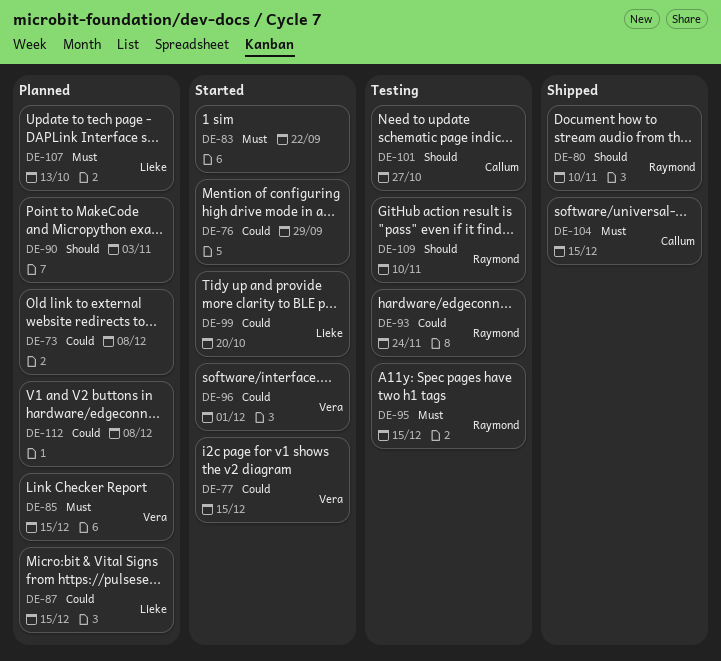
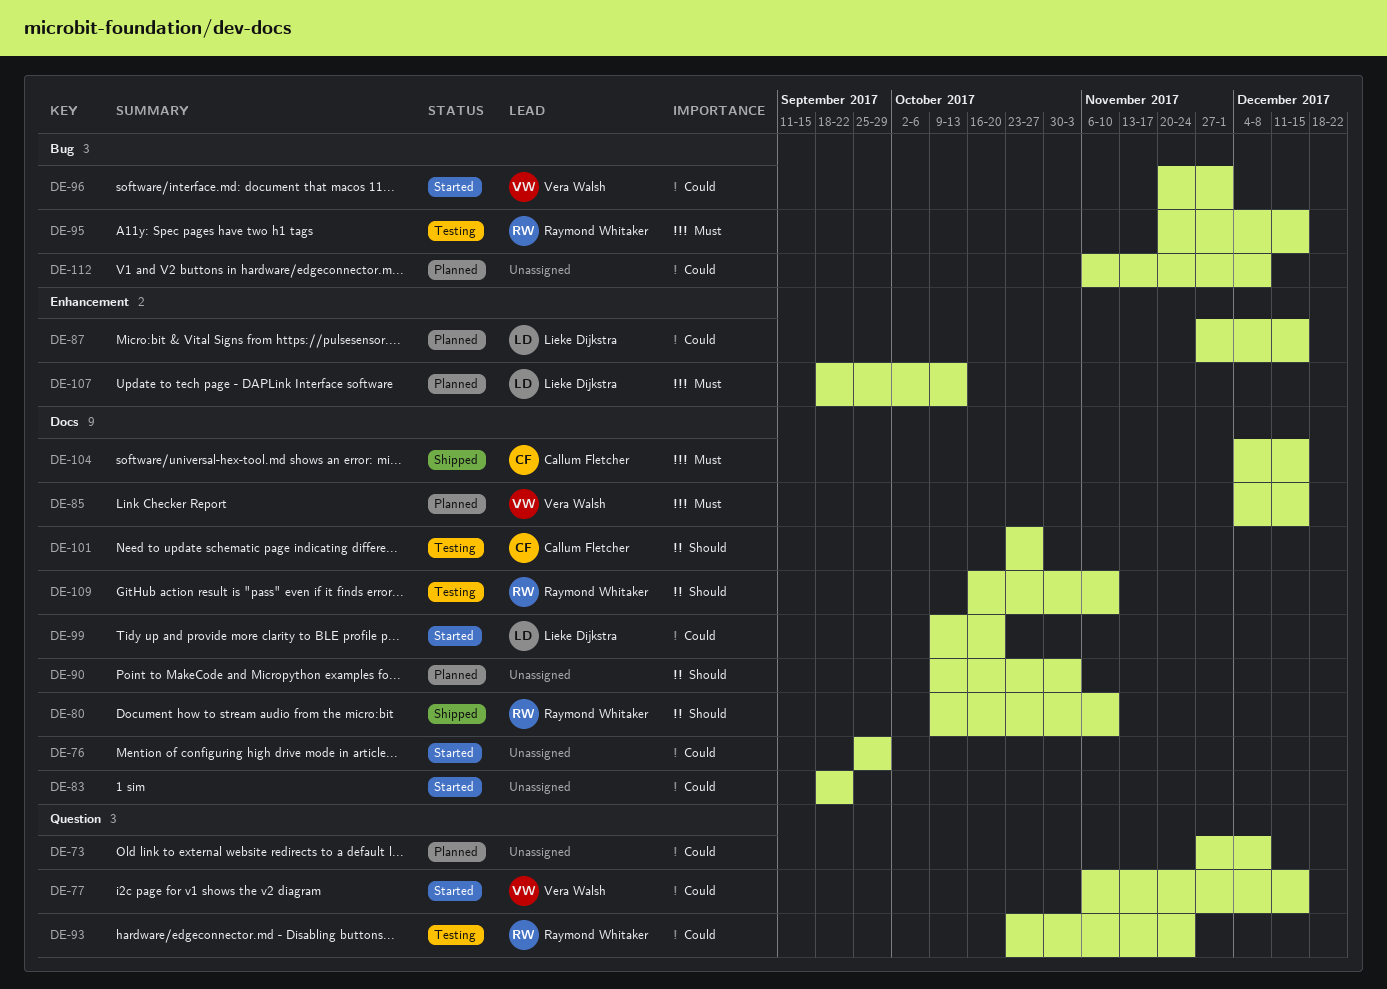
DE-83, priority: Must -> Could

